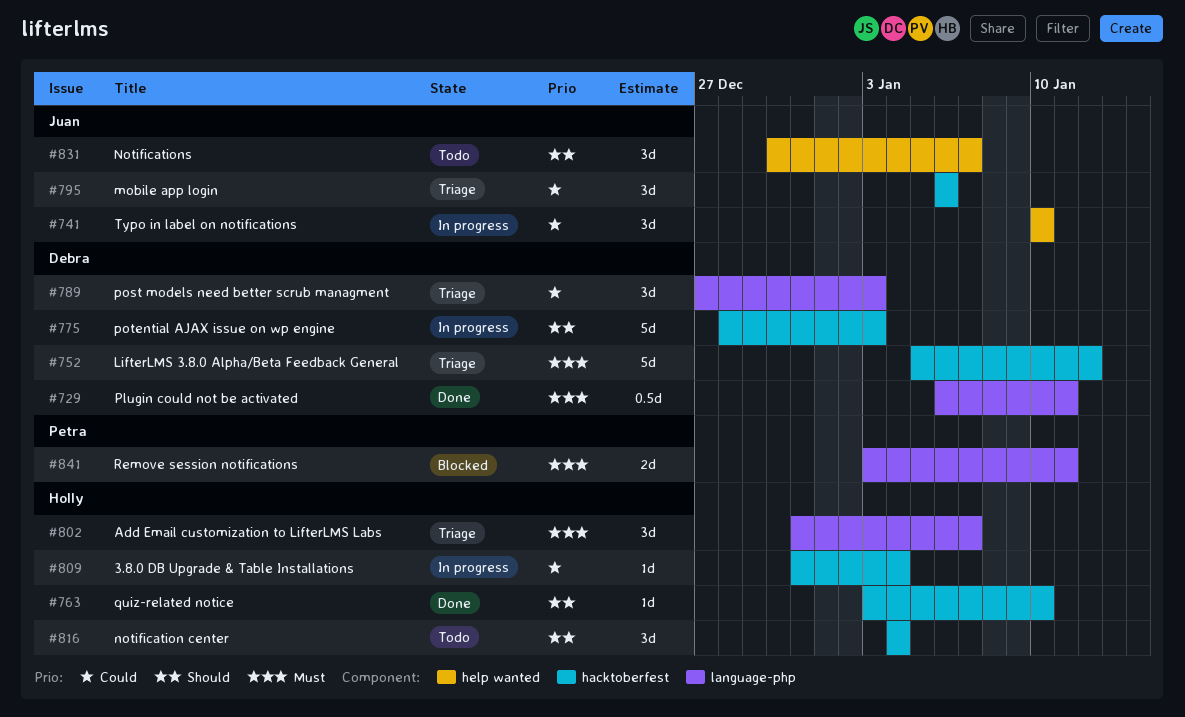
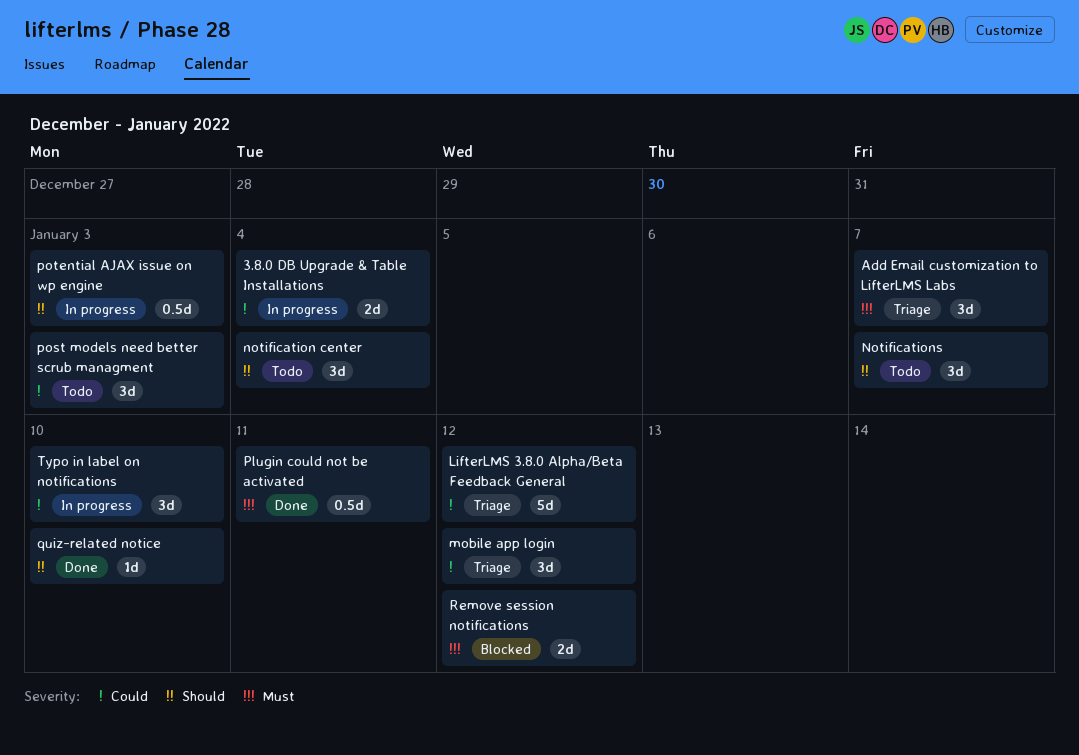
3.8.0 DB Upgrade & Table Installations, estimate: 1d -> 2d
LifterLMS 3.8.0 Alpha/Beta Feedback General, priority: Must -> Could
mobile app login, due: Jan 6 -> Jan 12
post models need better scrub managment, status: Triage -> Todo
potential AJAX issue on wp engine, estimate: 5d -> 0.5d
Remove session notifications, due: Jan 11 -> Jan 12

